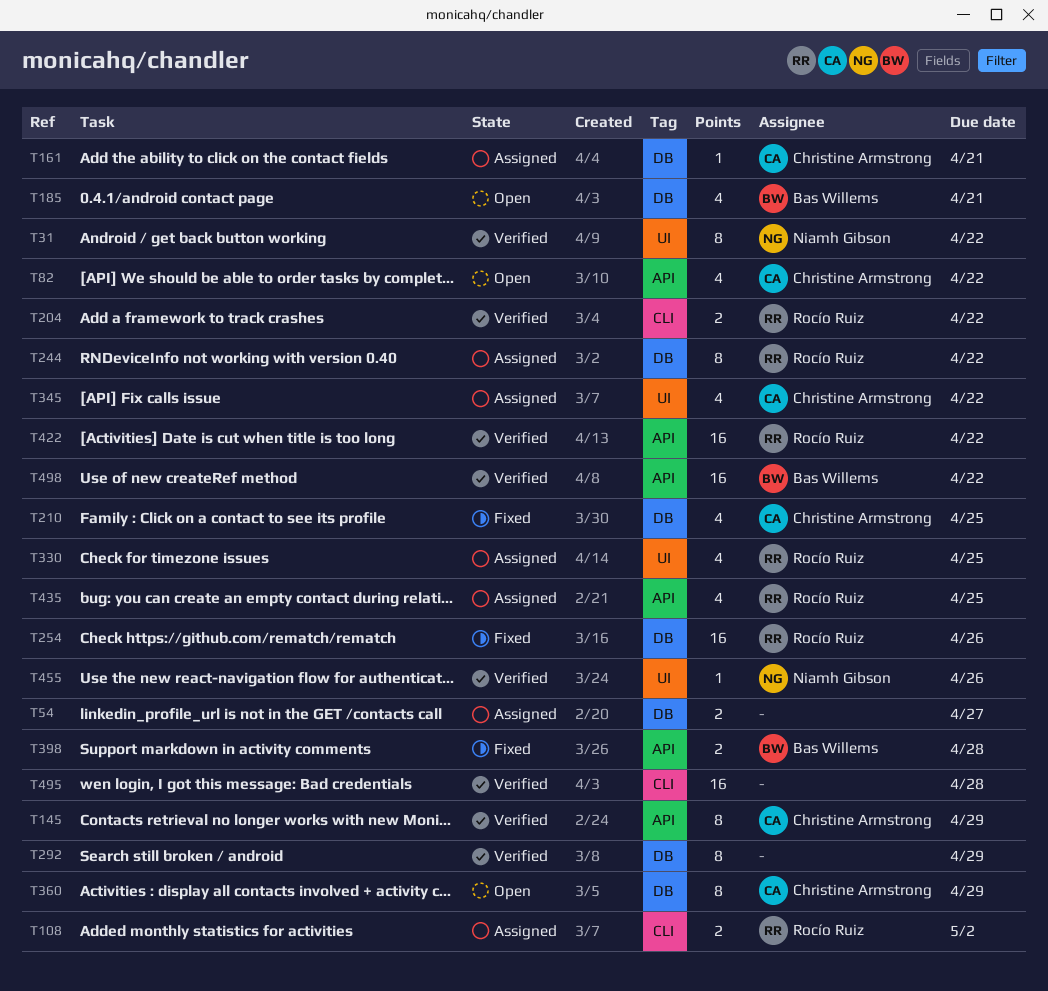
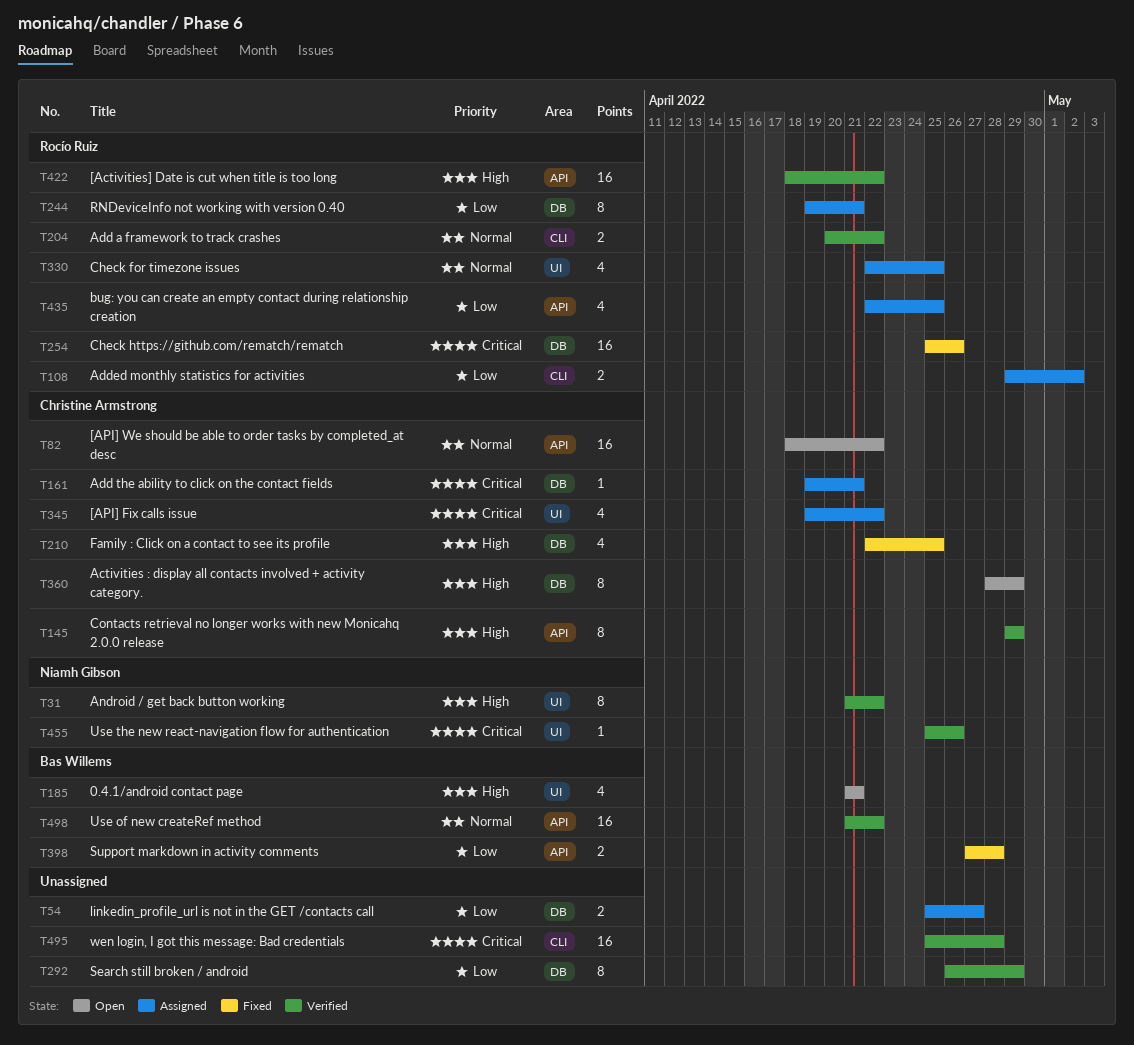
T82, estimate: 4 -> 16
T185, label: DB -> UI
T244, due: Apr 22 -> Apr 21

